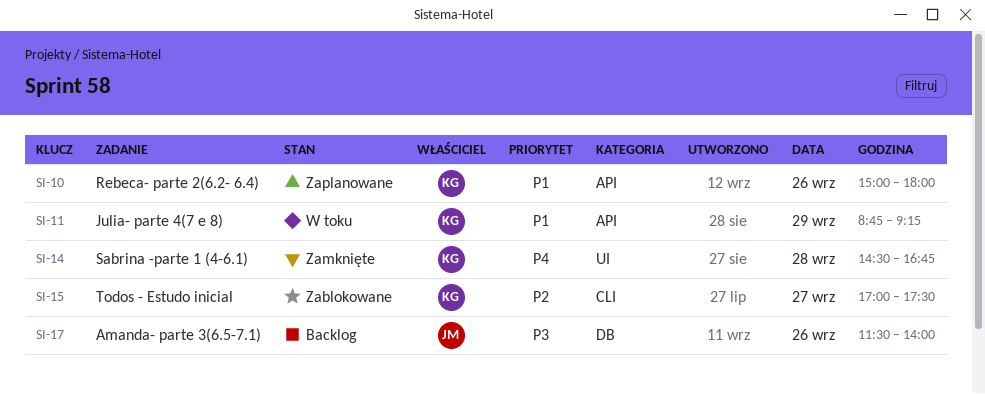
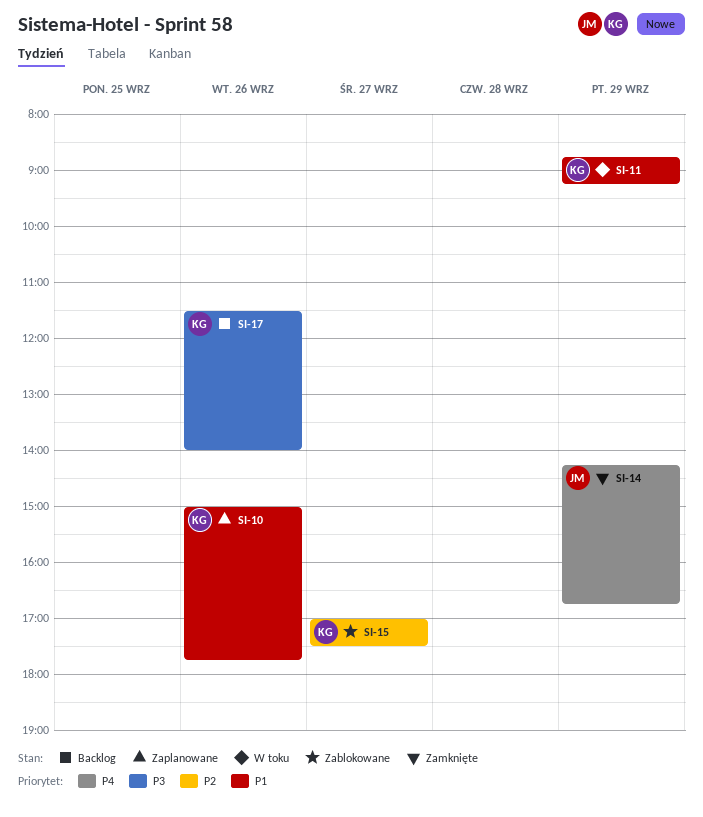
SI-10, ends: 18:00 -> 17:45
SI-14, owner: KG -> JM
SI-14, day: Sep 28 -> Sep 29
SI-14, begins: 14:30 -> 14:15
SI-17, owner: JM -> KG

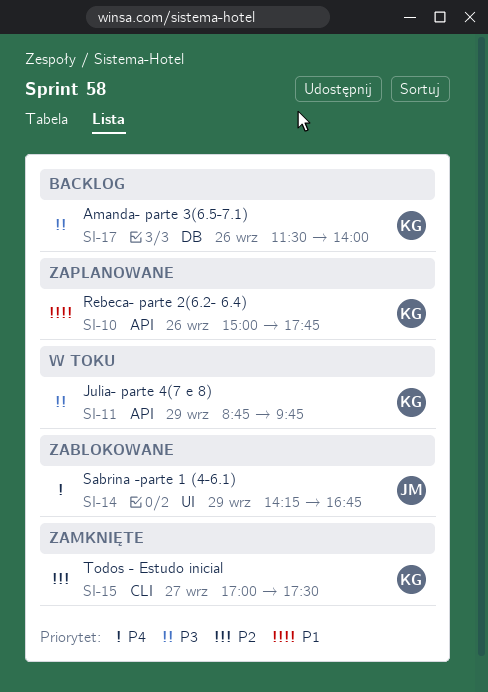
SI-11, priority: P1 -> P3
SI-11, ends: 09:15 -> 09:45
SI-14, status: Zamknięte -> Zablokowane
SI-15, status: Zablokowane -> Zamknięte

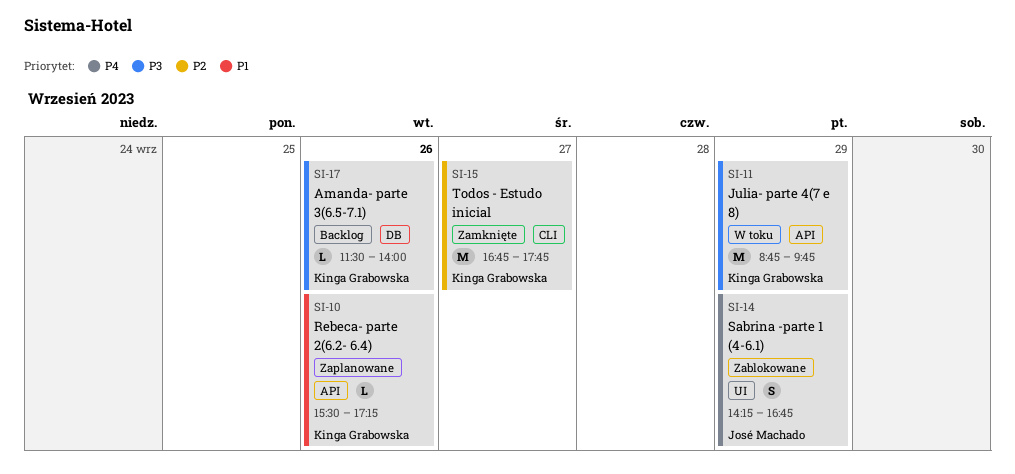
SI-10, begins: 15:00 -> 15:30
SI-10, ends: 17:45 -> 17:15
SI-15, begins: 17:00 -> 16:45
SI-15, ends: 17:30 -> 17:45

